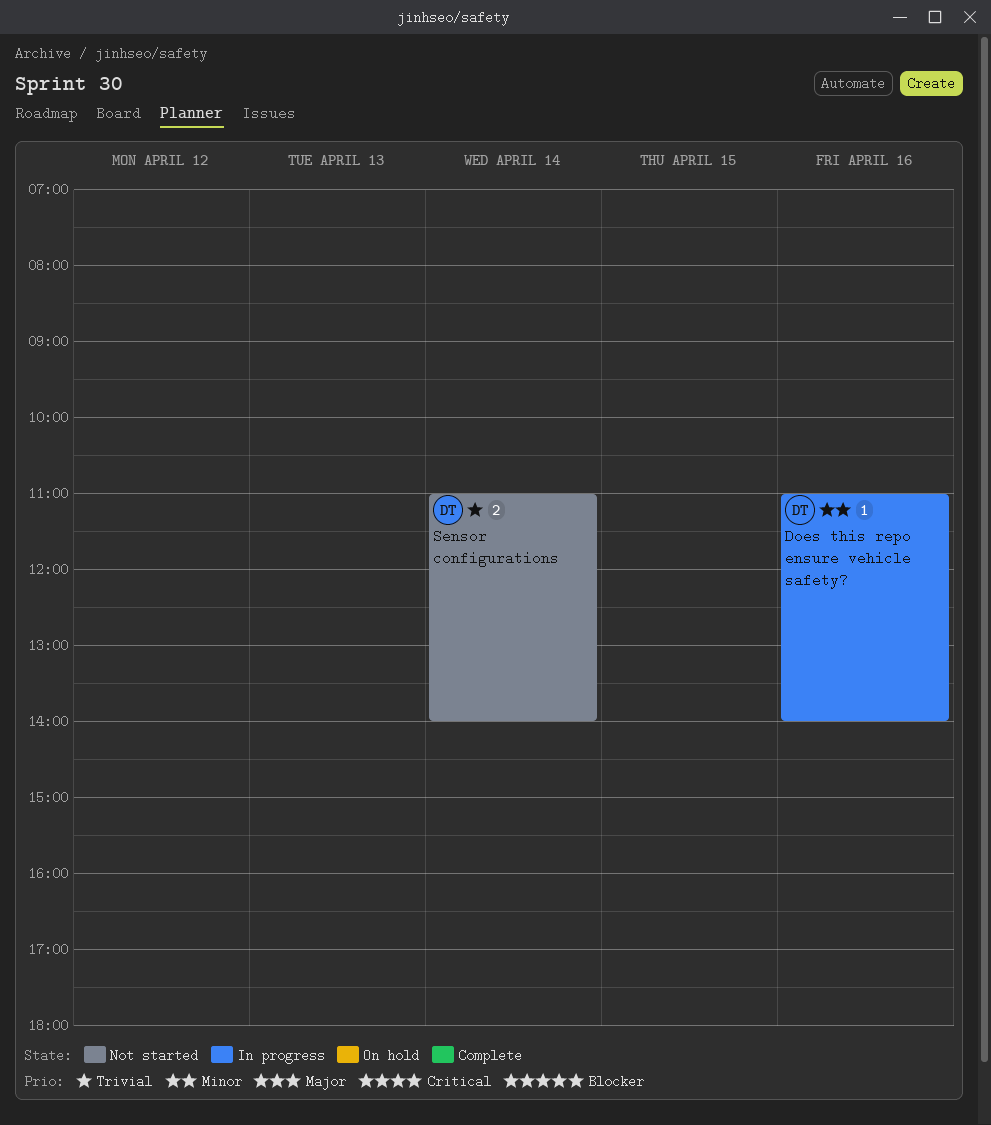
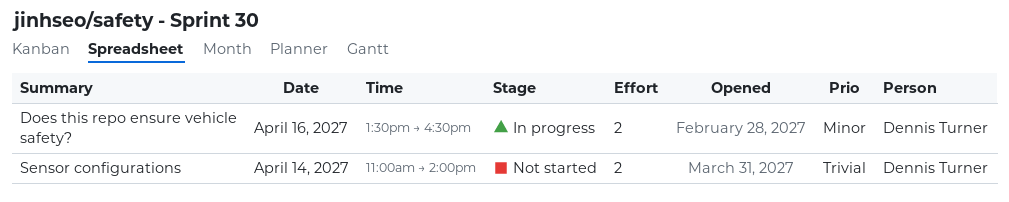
Does this repo ensure vehicle safety?, estimate: 1 -> 2
Does this repo ensure vehicle safety?, begins: 11:00 -> 13:30
Does this repo ensure vehicle safety?, ends: 14:00 -> 16:30

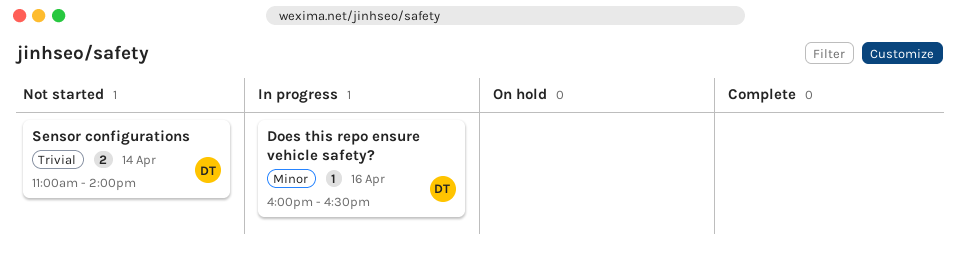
Does this repo ensure vehicle safety?, estimate: 2 -> 1
Does this repo ensure vehicle safety?, begins: 13:30 -> 16:00

